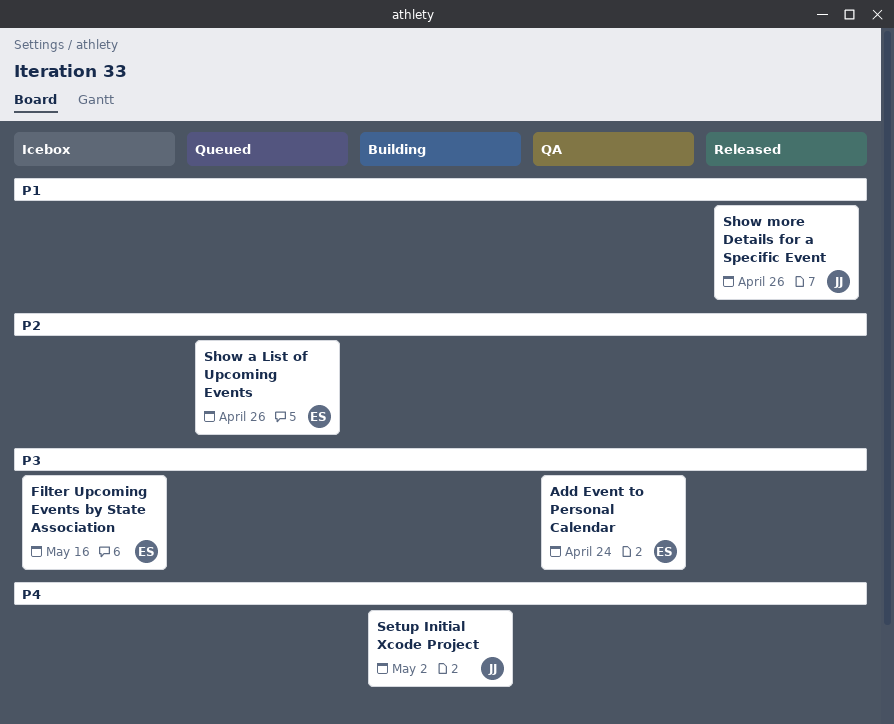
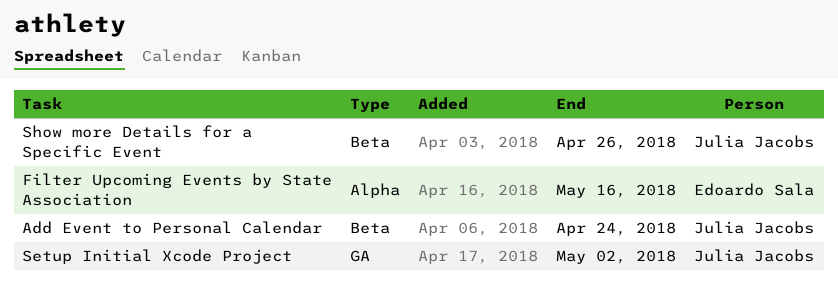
Add Event to Personal Calendar, owner: Edoardo Sala -> Julia Jacobs
Show a List of Upcoming Events: present -> none

